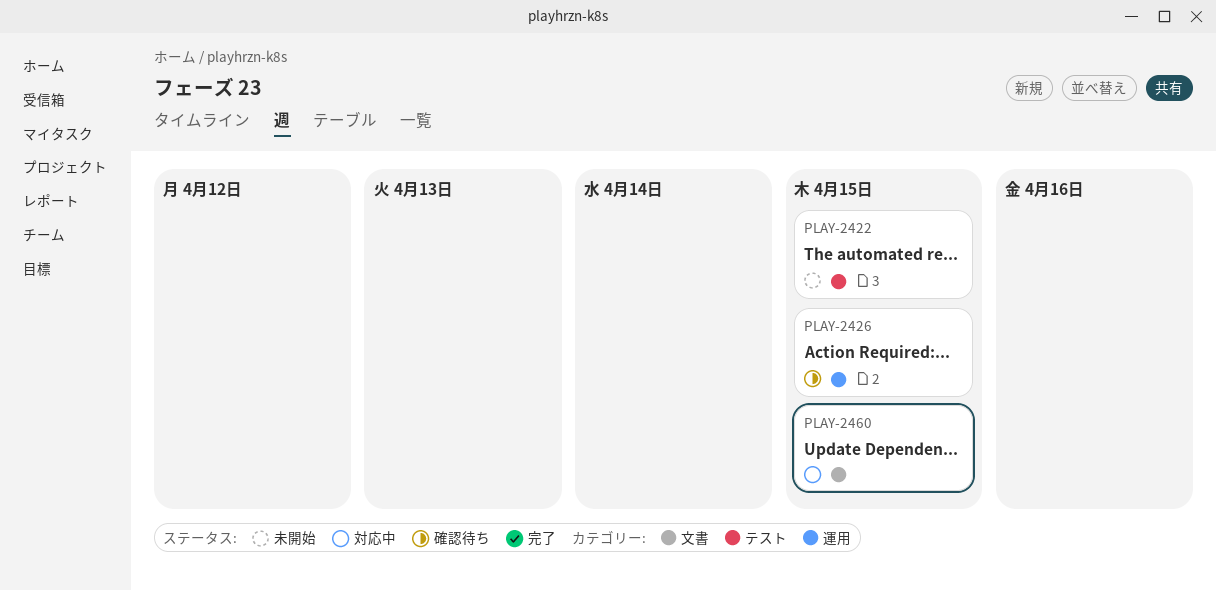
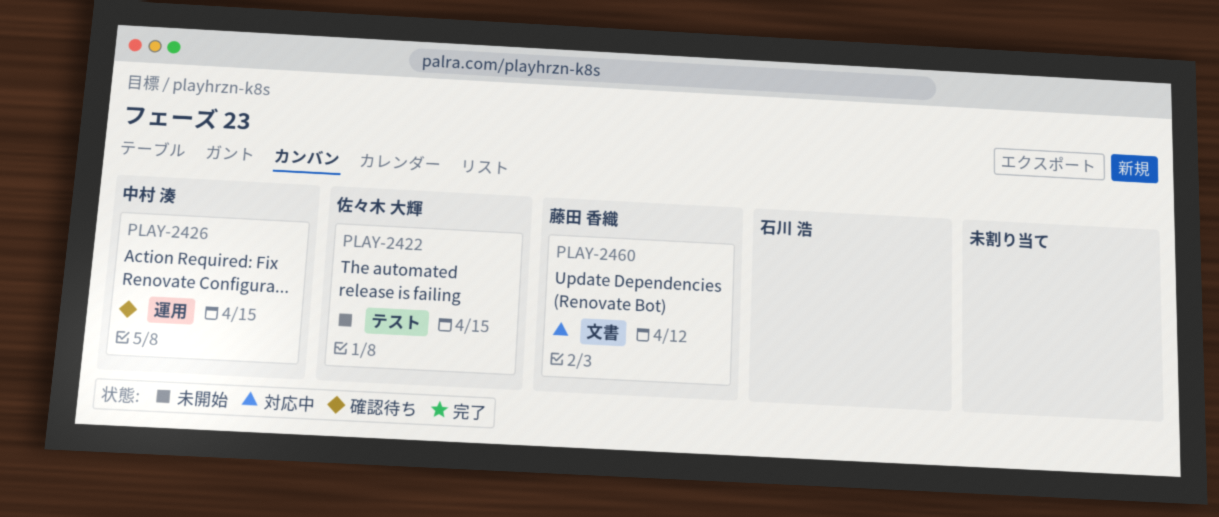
PLAY-2460, due: Apr 15 -> Apr 12

